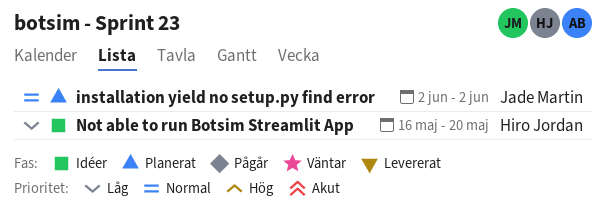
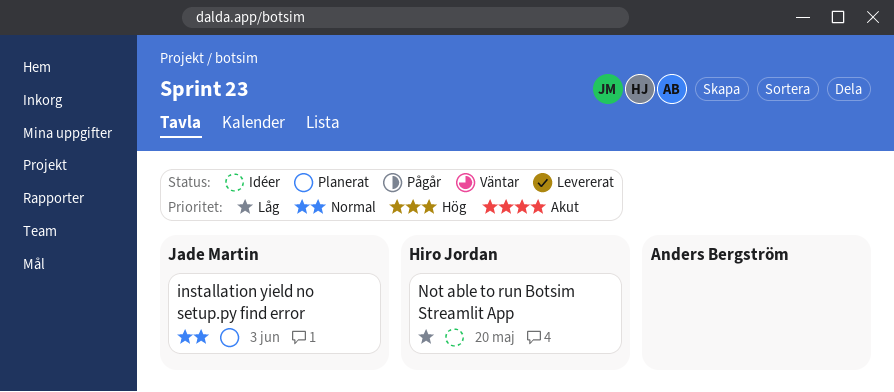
installation yield no setup.py find error, due: Jun 2 -> Jun 3

